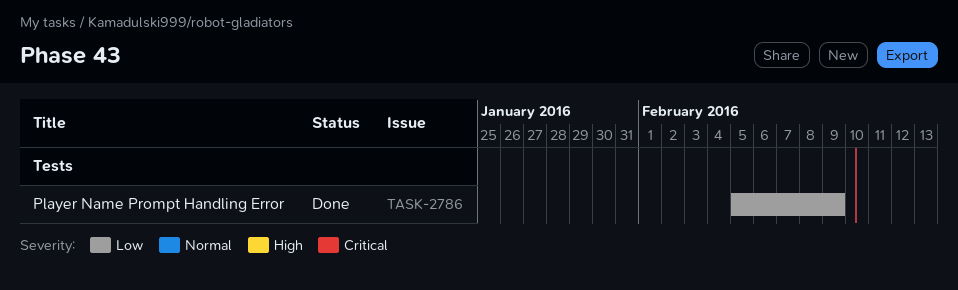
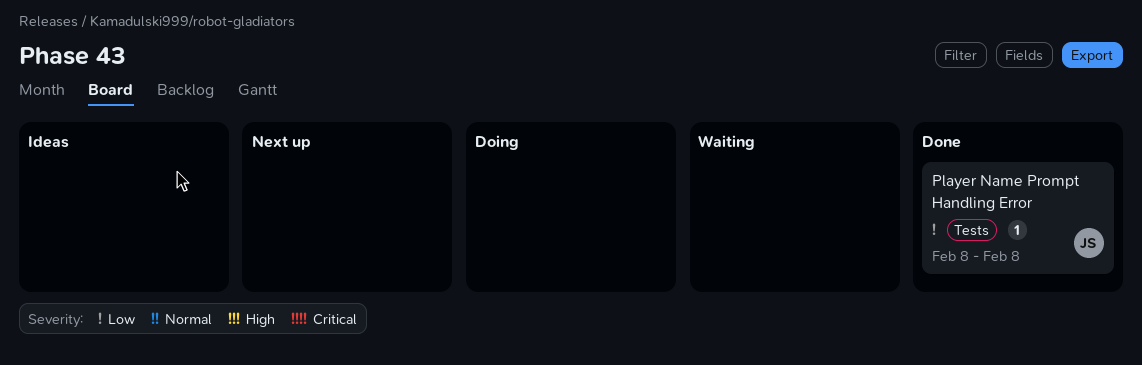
Player Name Prompt Handling Error, start: Feb 5 -> Feb 8
Player Name Prompt Handling Error, due: Feb 9 -> Feb 8

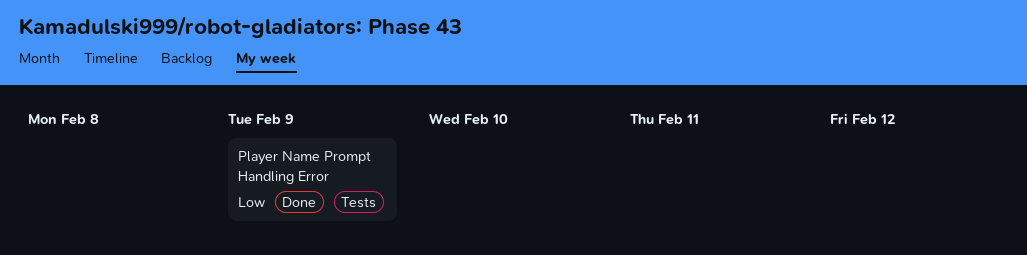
Player Name Prompt Handling Error, due: Feb 8 -> Feb 9

